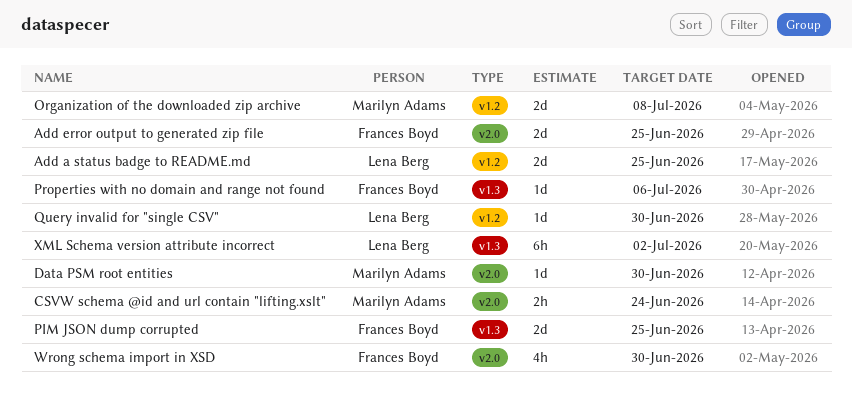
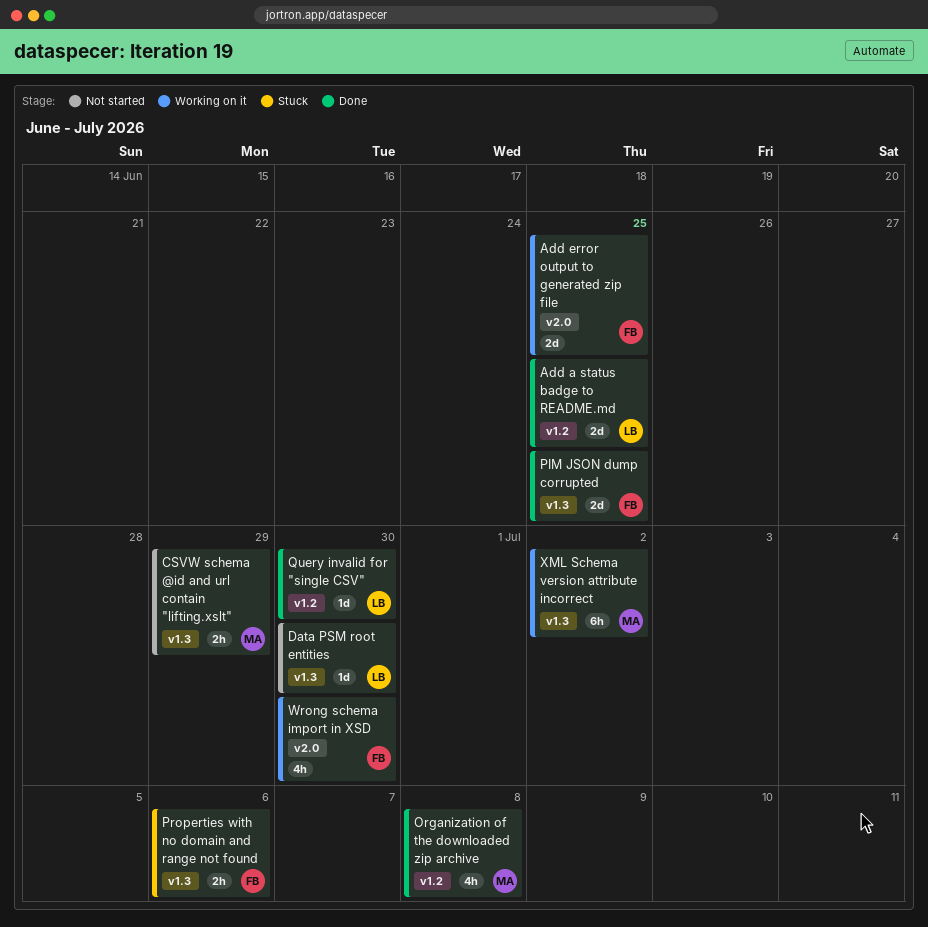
CSVW schema @id and url contain "lifting.xslt", label: v2.0 -> v1.3
CSVW schema @id and url contain "lifting.xslt", due: Jun 24 -> Jun 29
Data PSM root entities, owner: Marilyn Adams -> Lena Berg
Data PSM root entities, label: v2.0 -> v1.3
Organization of the downloaded zip archive, estimate: 2d -> 4h
Properties with no domain and range not found, estimate: 1d -> 2h
XML Schema version attribute incorrect, owner: Lena Berg -> Marilyn Adams

